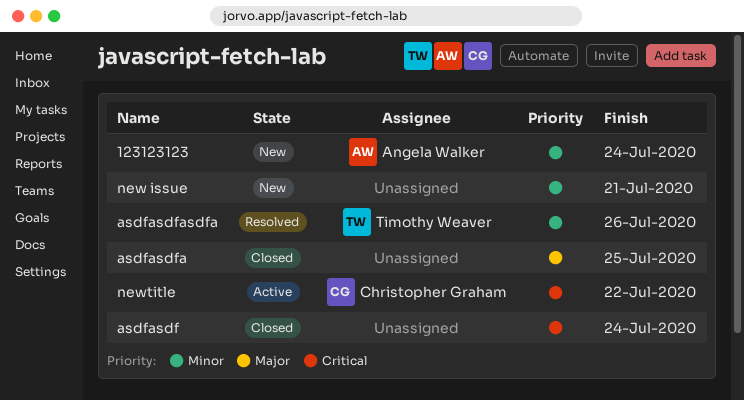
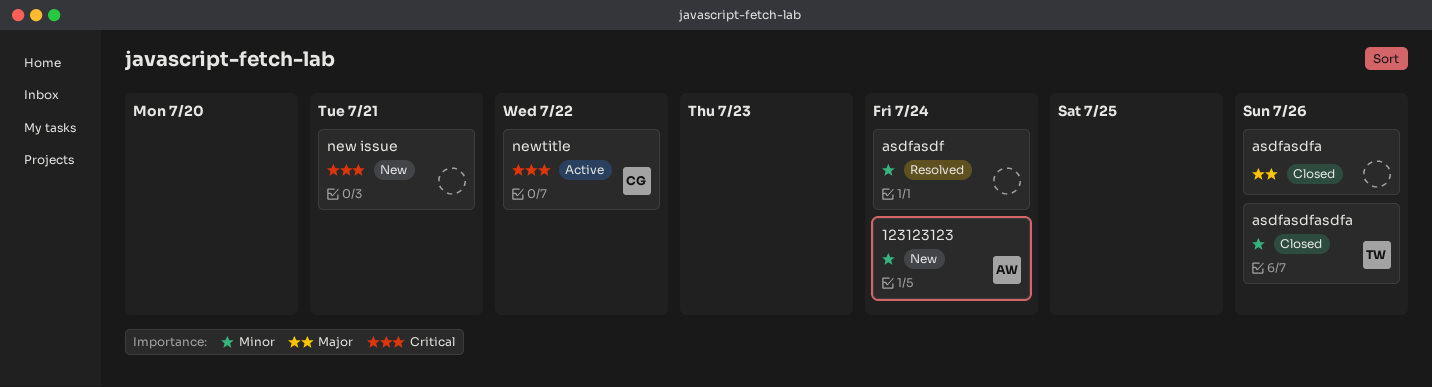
asdfasdf, status: Closed -> Resolved
asdfasdf, priority: Critical -> Minor
asdfasdfa, due: Jul 25 -> Jul 26
asdfasdfasdfa, status: Resolved -> Closed
new issue, priority: Minor -> Critical

